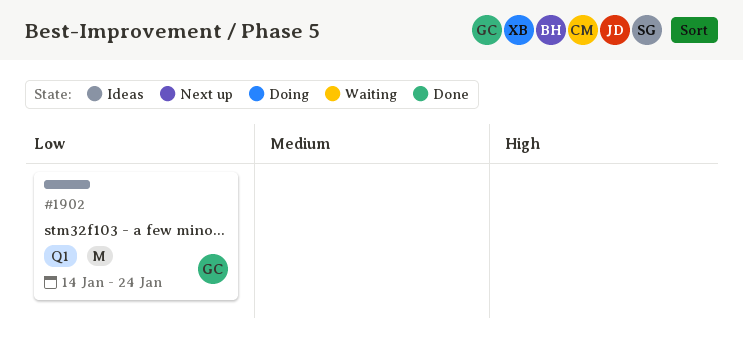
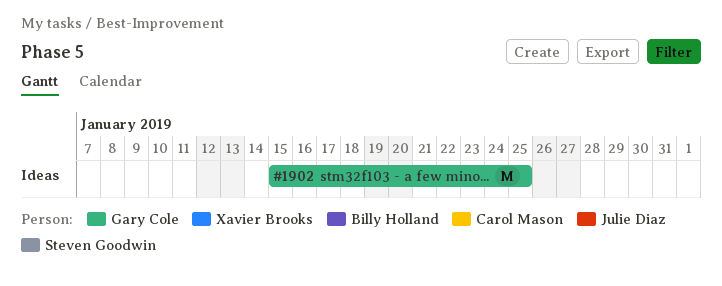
#1902, start: Jan 14 -> Jan 15
#1902, due: Jan 24 -> Jan 25

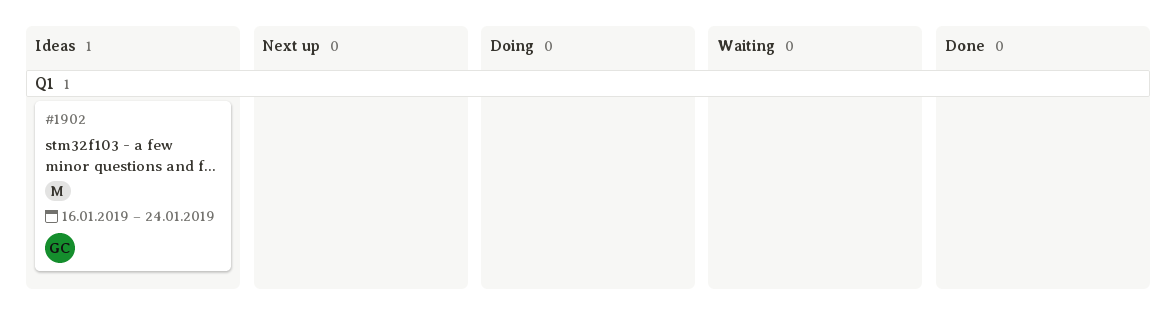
#1902, start: Jan 15 -> Jan 16
#1902, due: Jan 25 -> Jan 24

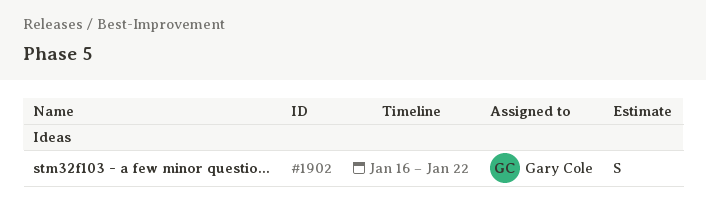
#1902, estimate: M -> S
#1902, due: Jan 24 -> Jan 22

